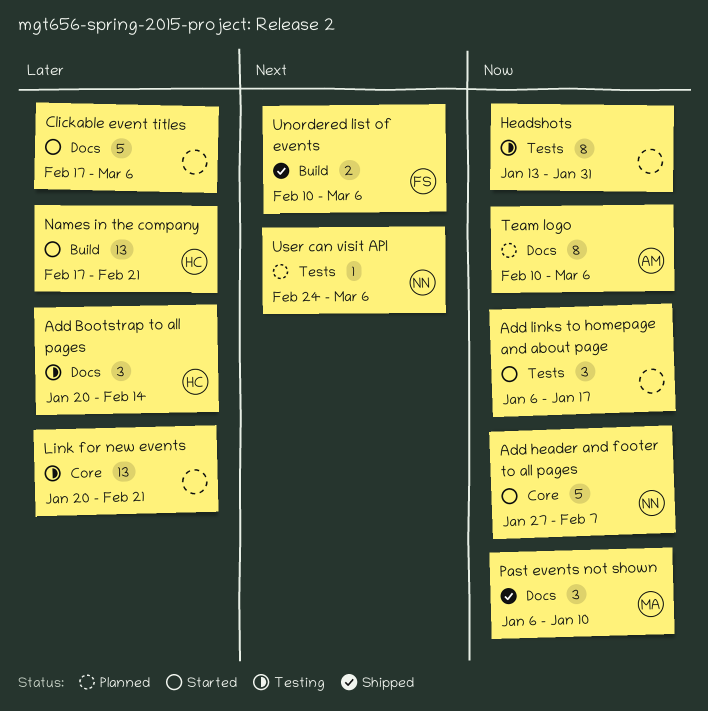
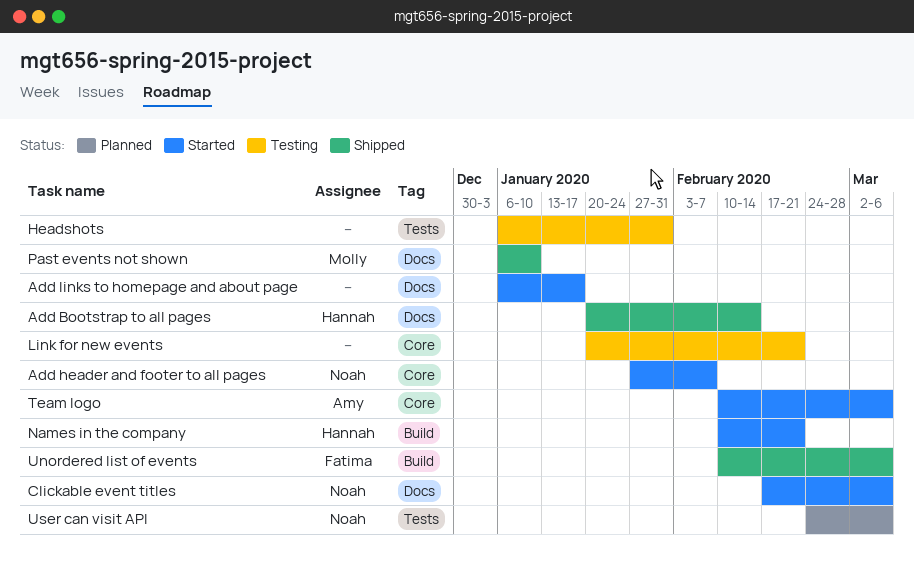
Add Bootstrap to all pages, status: Testing -> Shipped
Add links to homepage and about page, label: Tests -> Docs
Clickable event titles, owner: none -> Noah
Headshots, start: Jan 13 -> Jan 6
Names in the company, start: Feb 17 -> Feb 10
Team logo, status: Planned -> Started
Team logo, label: Docs -> Core

